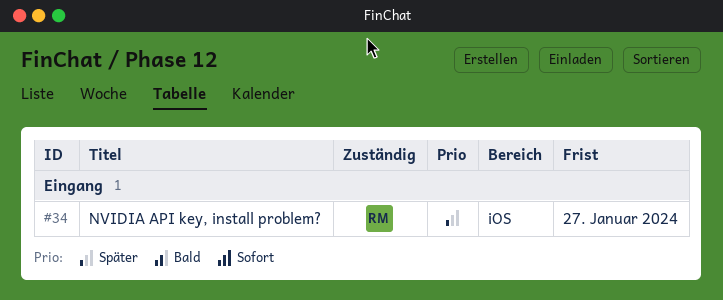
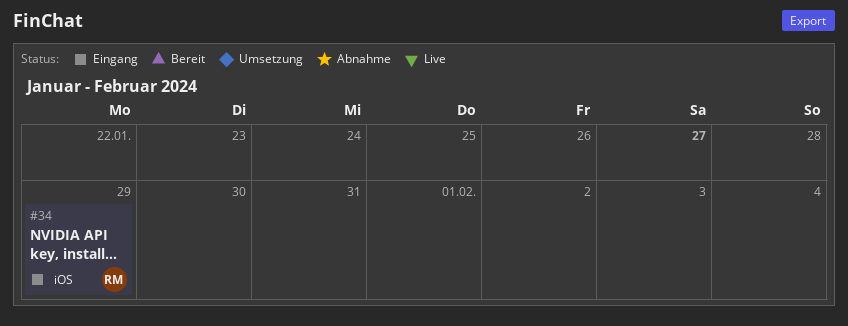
#34, due: Jan 27 -> Jan 29

